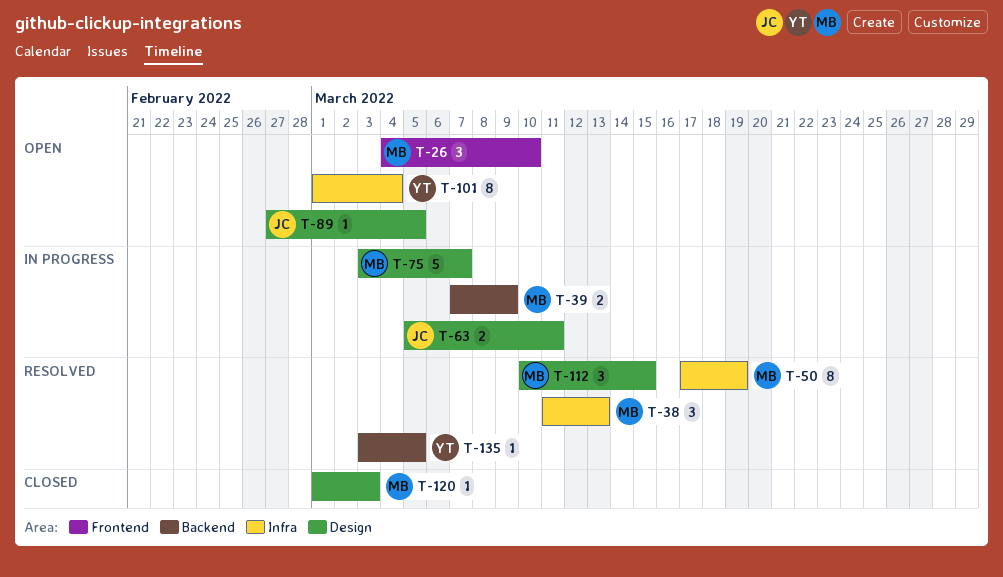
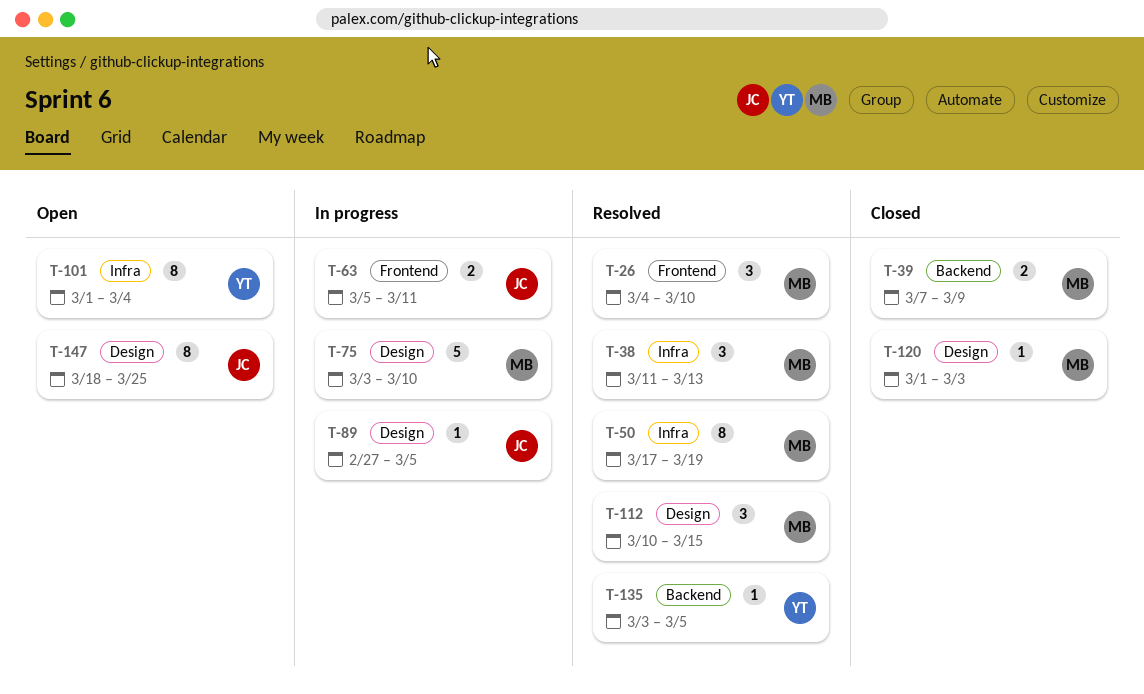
T-26, status: Open -> Resolved
T-39, status: In progress -> Closed
T-63, label: Design -> Frontend
T-75, due: Mar 7 -> Mar 10
T-89, status: Open -> In progress
T-147: none -> present

